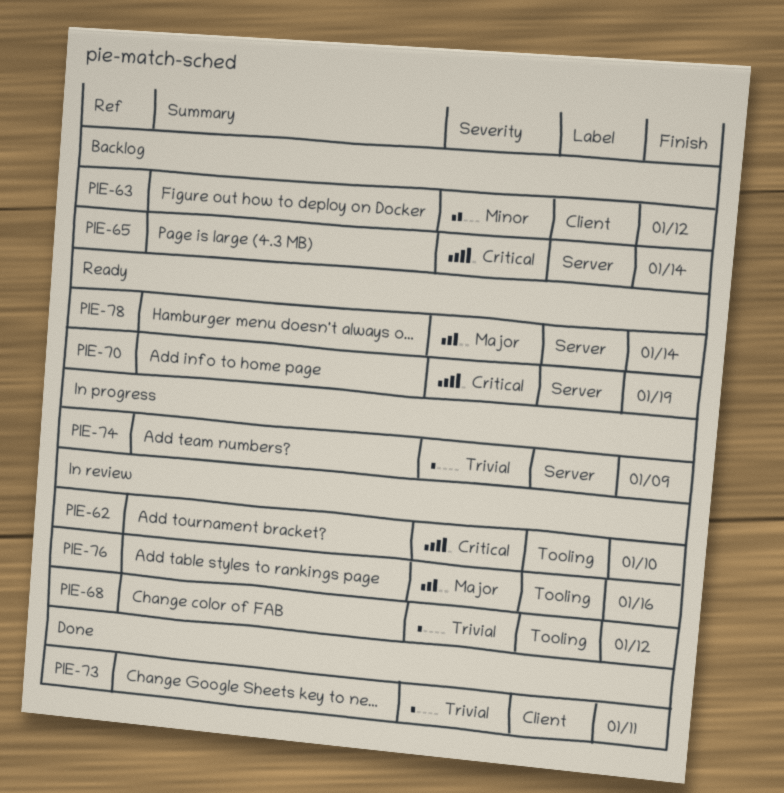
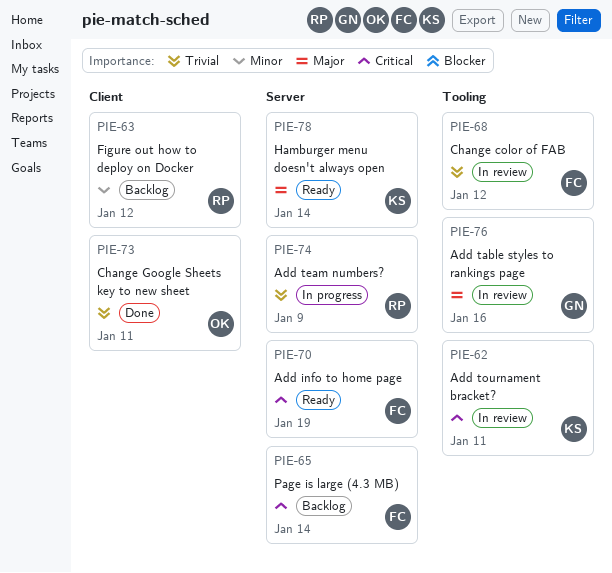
PIE-62, due: Jan 10 -> Jan 11

